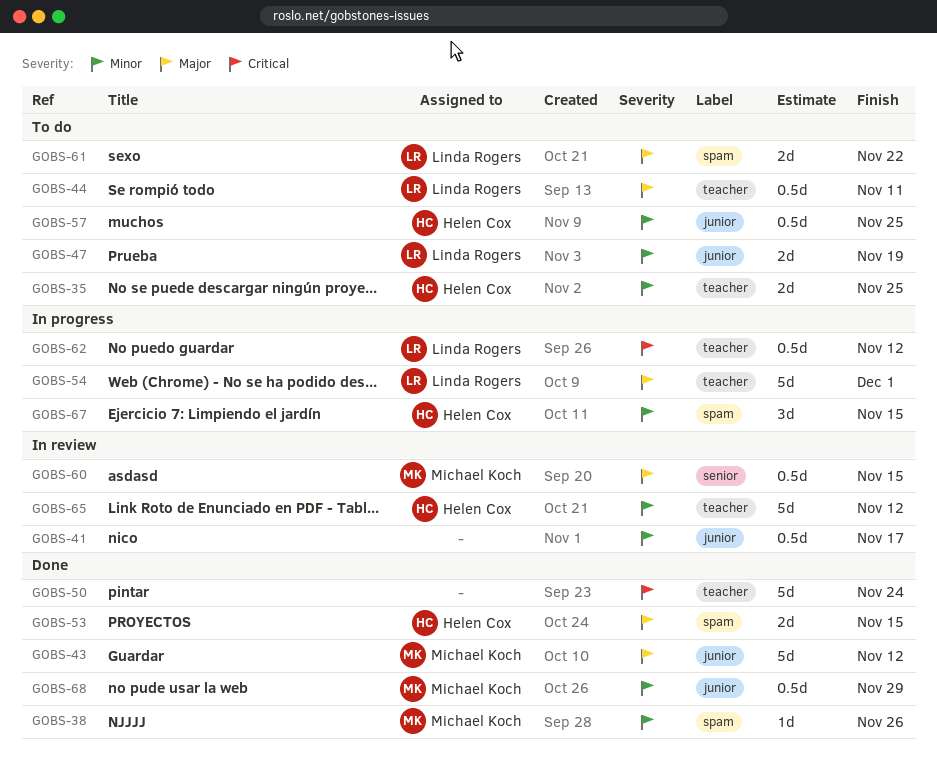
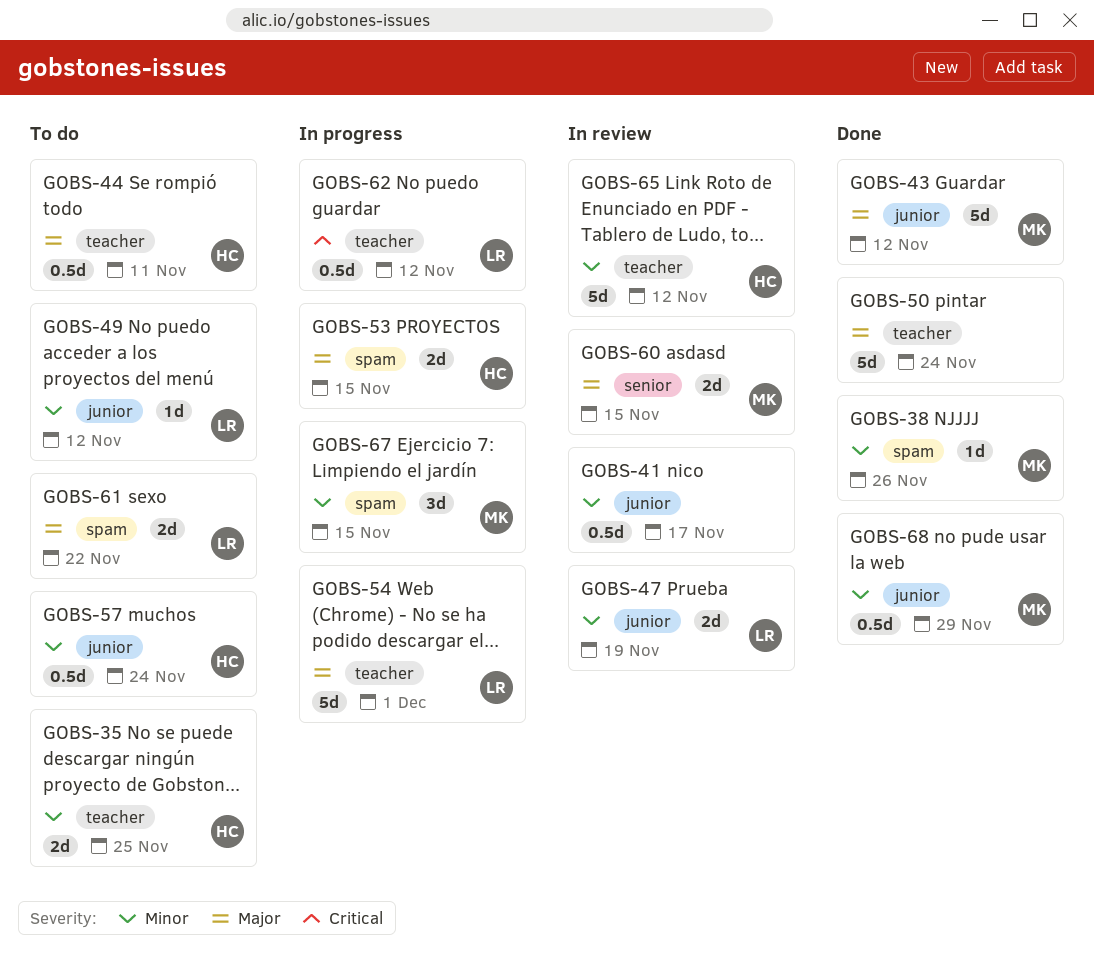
GOBS-44, owner: Linda Rogers -> Helen Cox
GOBS-47, status: To do -> In review
GOBS-49: none -> present
GOBS-50, priority: Critical -> Major
GOBS-53, status: Done -> In progress
GOBS-57, due: Nov 25 -> Nov 24
GOBS-60, estimate: 0.5d -> 2d
GOBS-67, owner: Helen Cox -> Michael Koch

